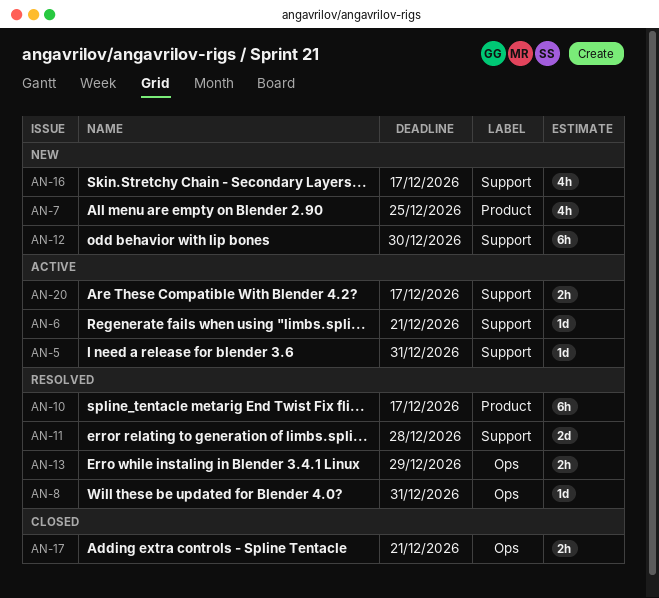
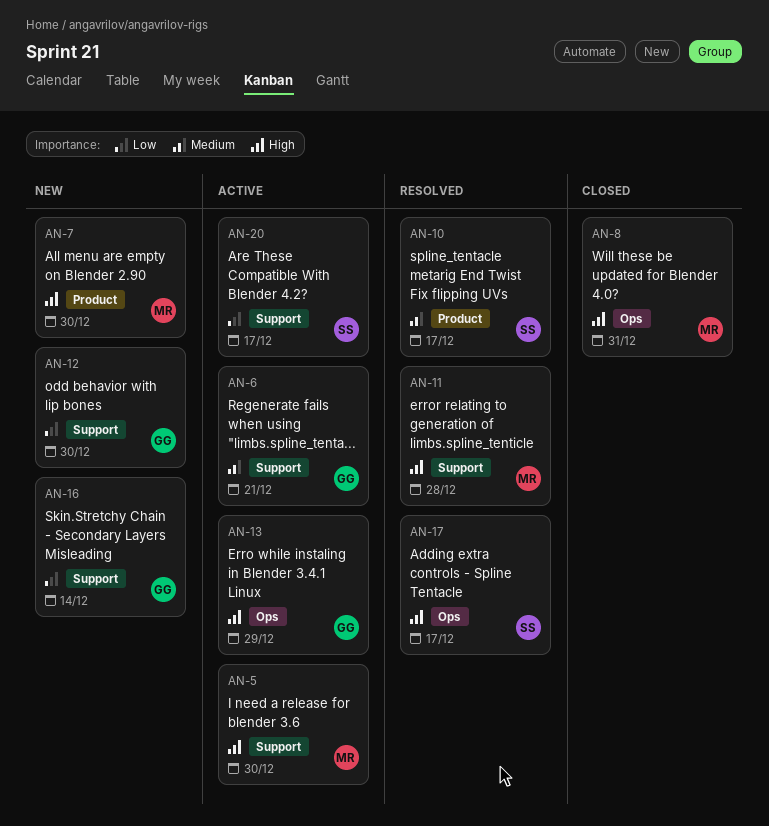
AN-5, due: Dec 31 -> Dec 30
AN-7, due: Dec 25 -> Dec 30
AN-8, status: Resolved -> Closed
AN-13, status: Resolved -> Active
AN-16, due: Dec 17 -> Dec 14
AN-17, status: Closed -> Resolved
AN-17, due: Dec 21 -> Dec 17

